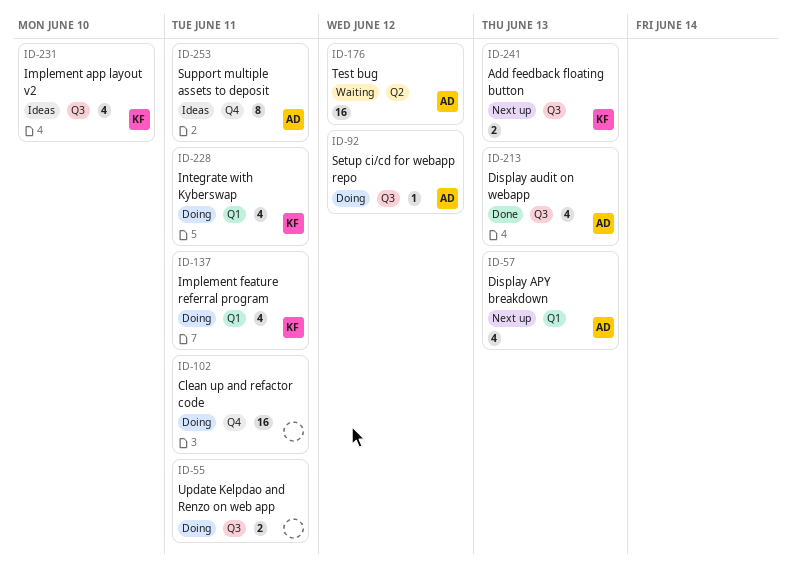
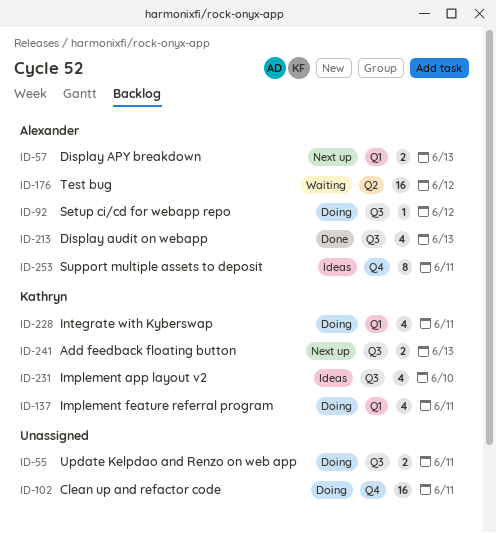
ID-57, estimate: 4 -> 2

